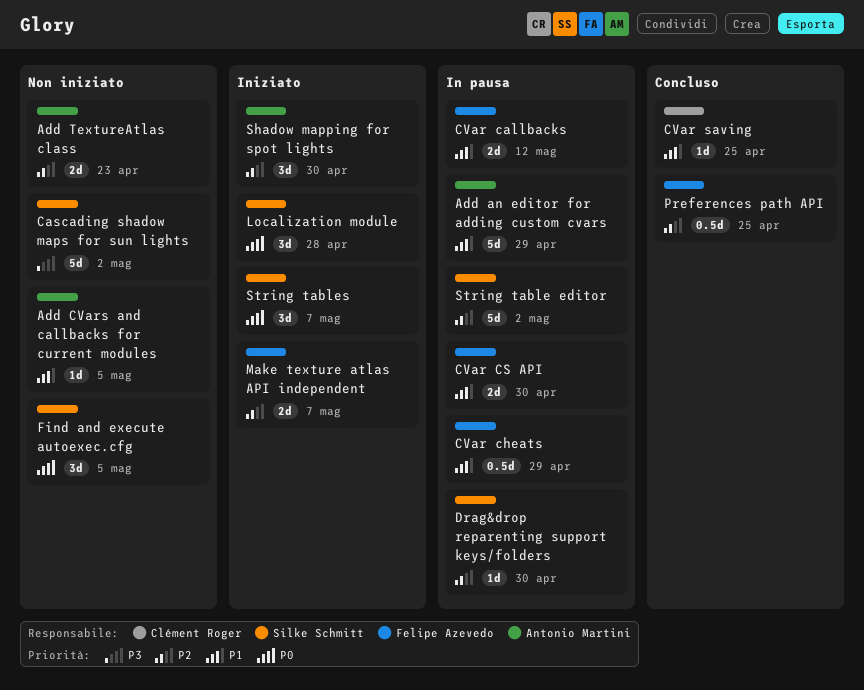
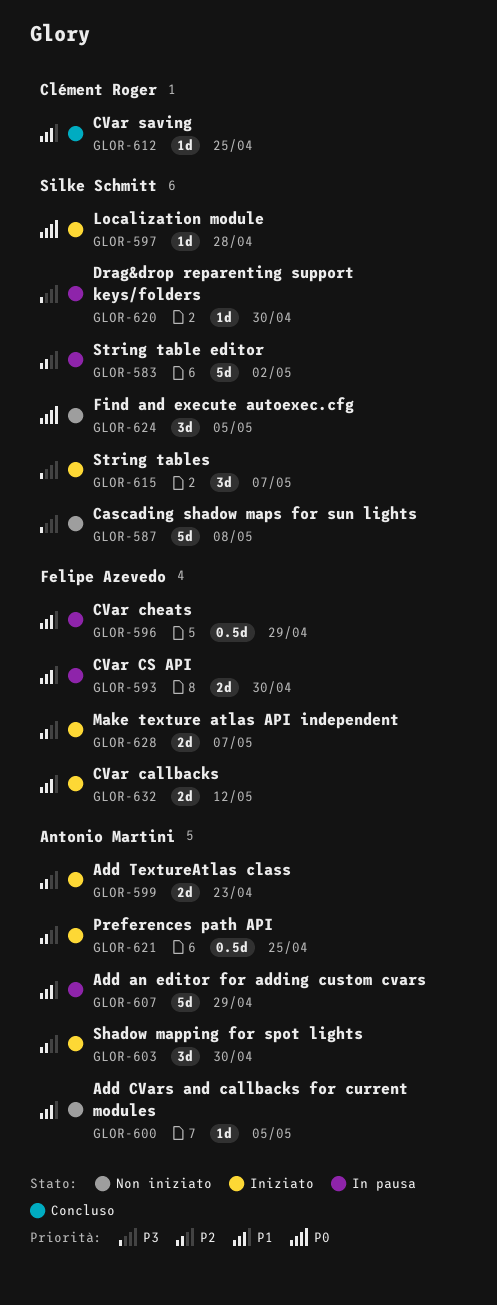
Add TextureAtlas class, status: Non iniziato -> Iniziato
Cascading shadow maps for sun lights, due: May 2 -> May 8
CVar callbacks, status: In pausa -> Iniziato
Drag&drop reparenting support keys/folders, priority: P2 -> P3
Localization module, estimate: 3d -> 1d
Preferences path API, status: Concluso -> Iniziato
Preferences path API, owner: Felipe Azevedo -> Antonio Martini
String tables, priority: P0 -> P3

